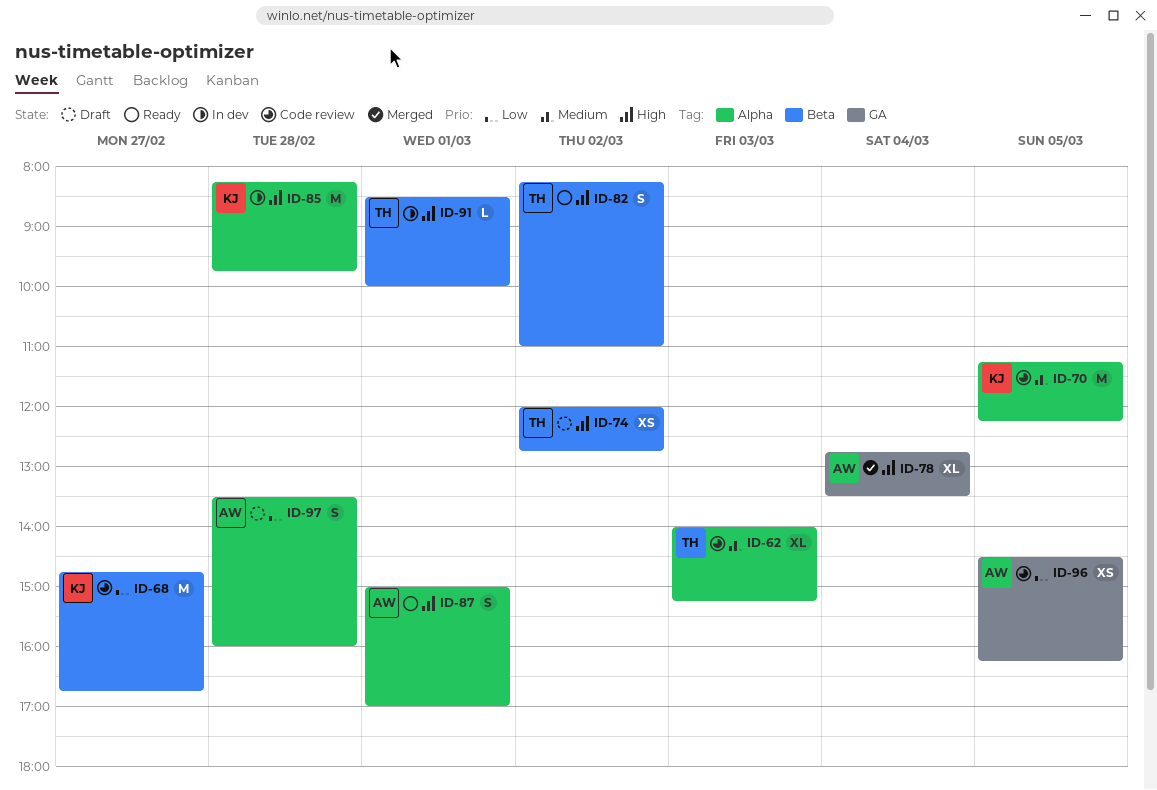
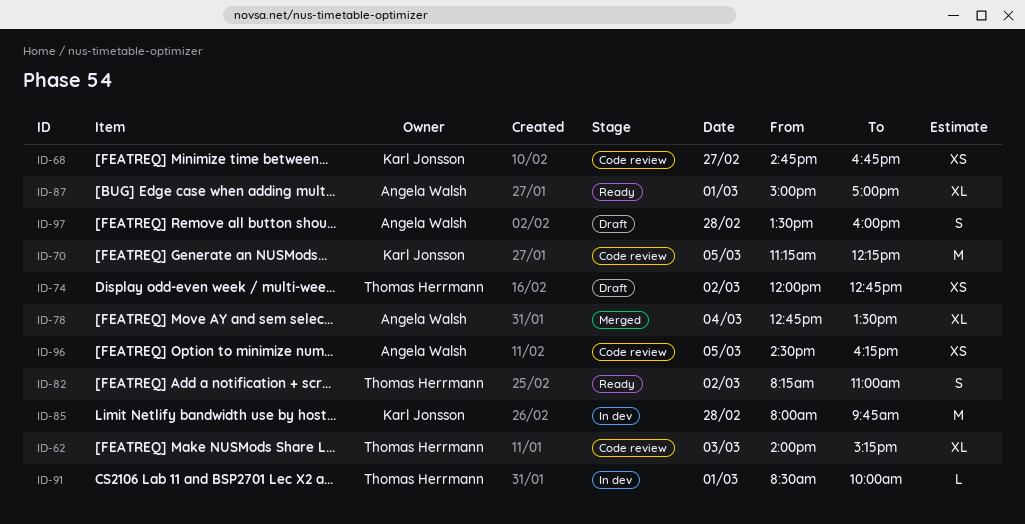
ID-68, estimate: M -> XS
ID-85, begins: 08:15 -> 08:00
ID-87, estimate: S -> XL

